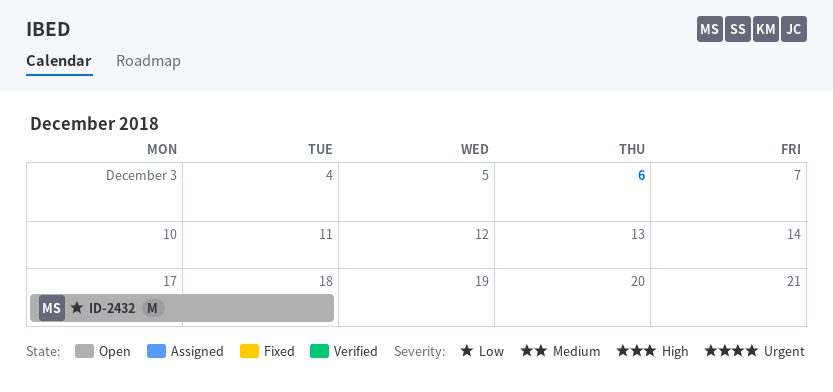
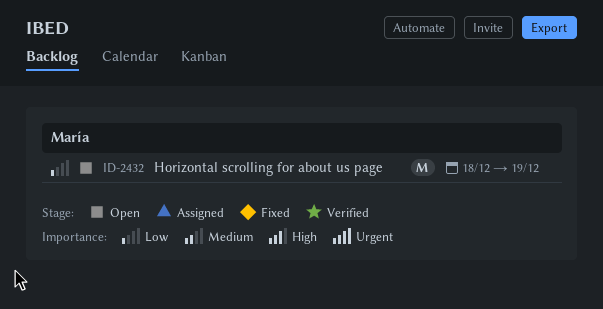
ID-2432, start: Dec 17 -> Dec 18
ID-2432, due: Dec 18 -> Dec 19

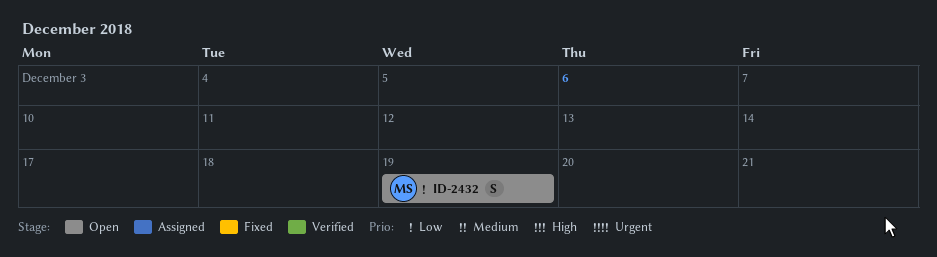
ID-2432, estimate: M -> S
ID-2432, start: Dec 18 -> Dec 19

